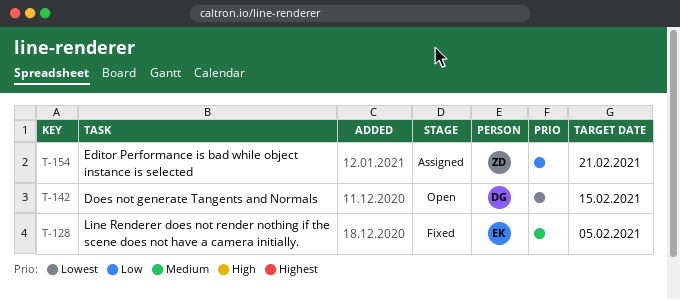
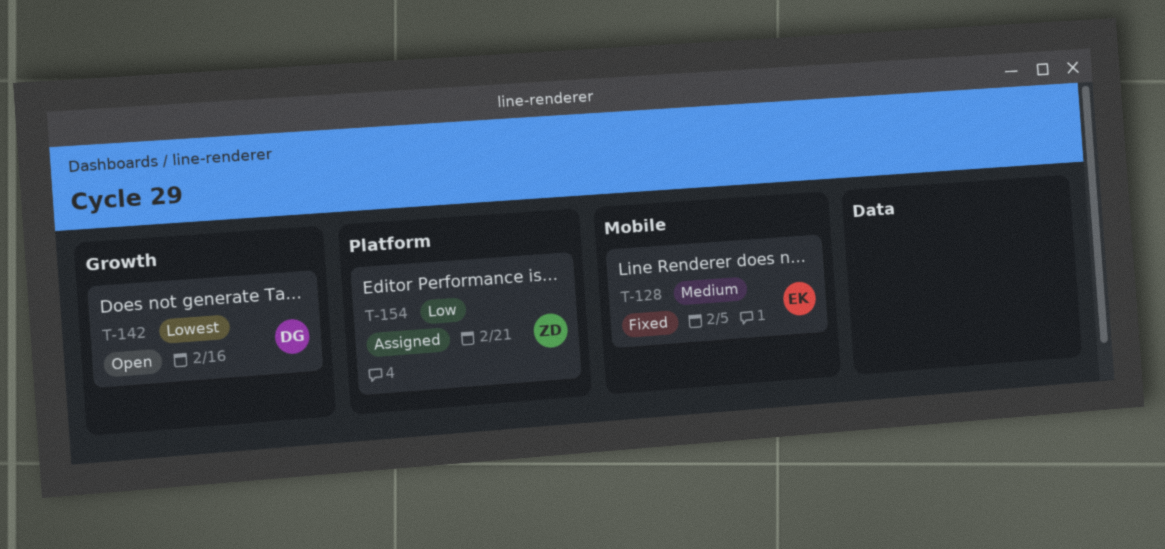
T-142, due: Feb 15 -> Feb 16

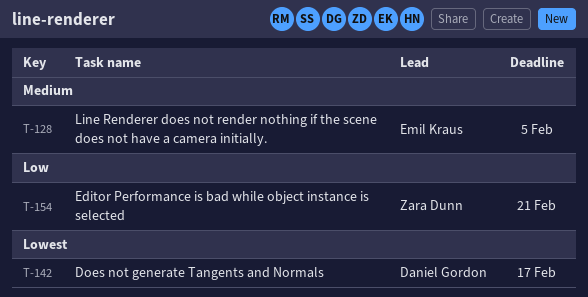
T-142, due: Feb 16 -> Feb 17

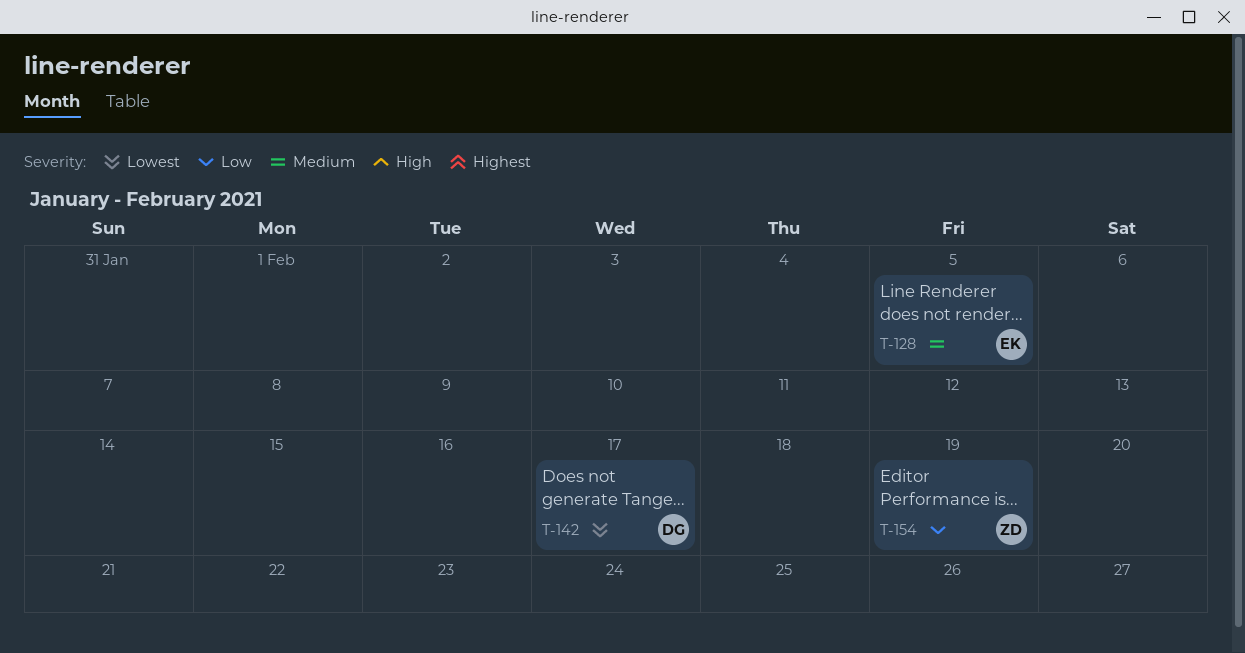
T-154, due: Feb 21 -> Feb 19

